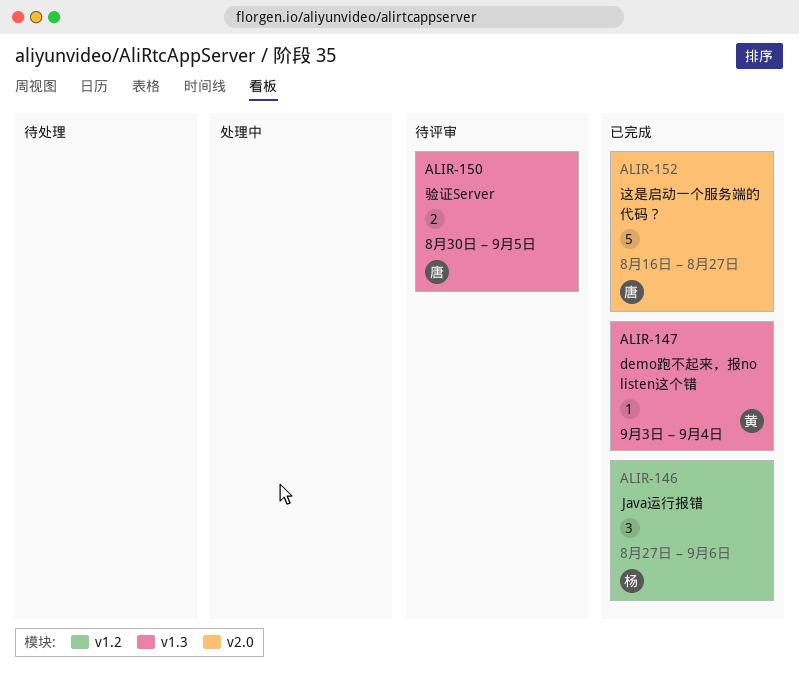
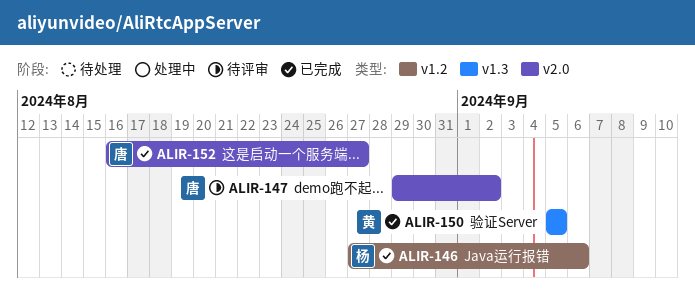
ALIR-147, status: 已完成 -> 待评审
ALIR-147, owner: 黄 -> 唐
ALIR-147, label: v1.3 -> v2.0
ALIR-147, start: Sep 3 -> Aug 29
ALIR-147, due: Sep 4 -> Sep 2
ALIR-150, status: 待评审 -> 已完成
ALIR-150, owner: 唐 -> 黄
ALIR-150, start: Aug 30 -> Sep 5

